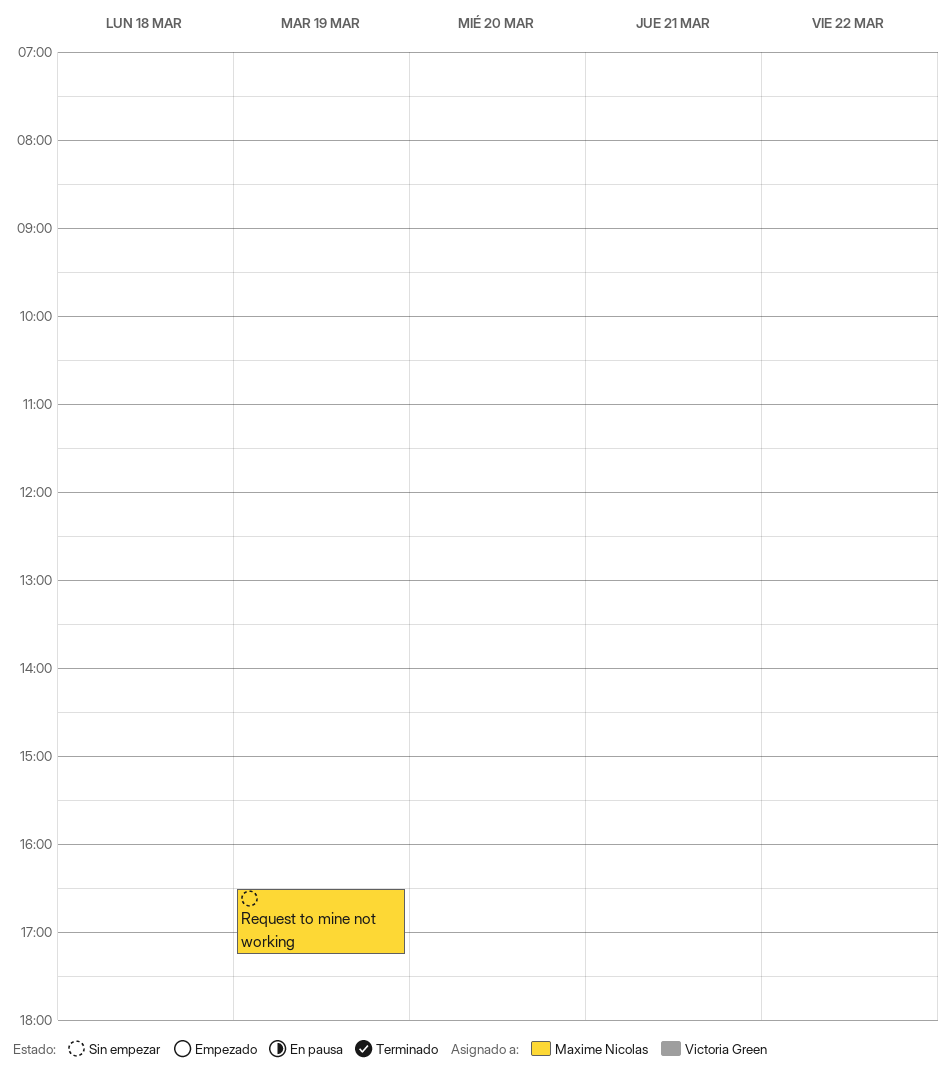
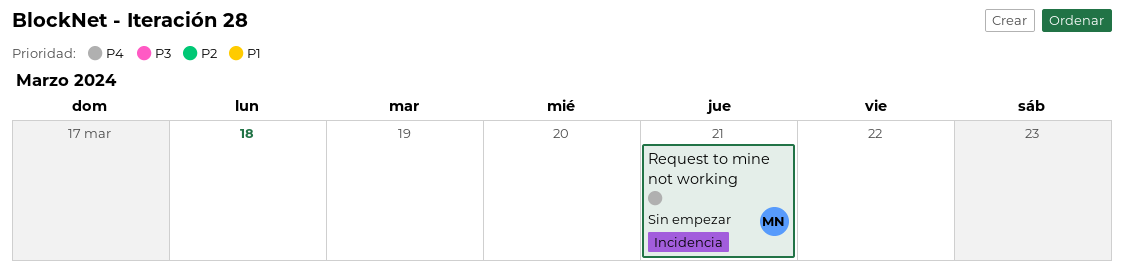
Request to mine not working, day: Mar 19 -> Mar 21

